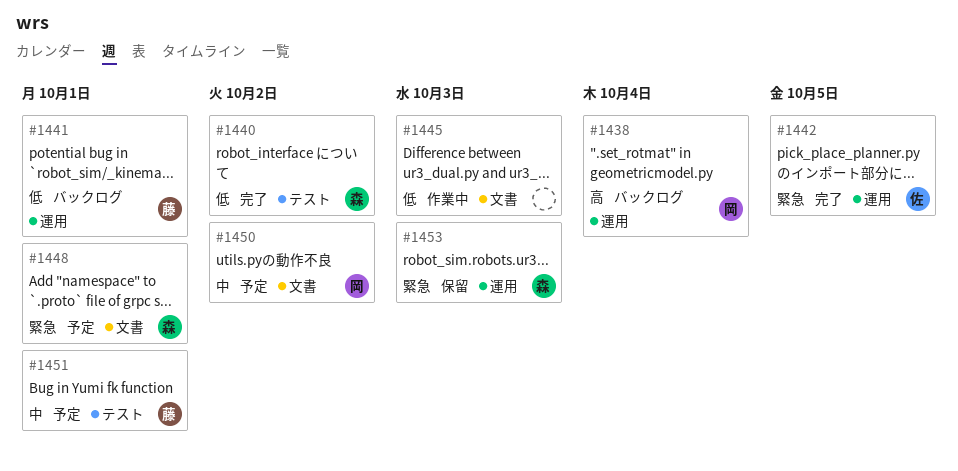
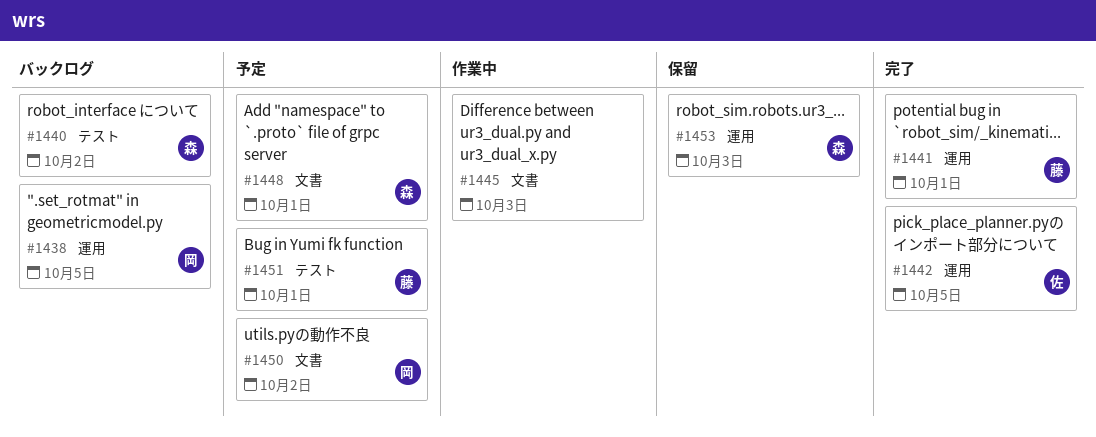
#1438, due: Oct 4 -> Oct 5
#1440, status: 完了 -> バックログ
#1441, status: バックログ -> 完了

